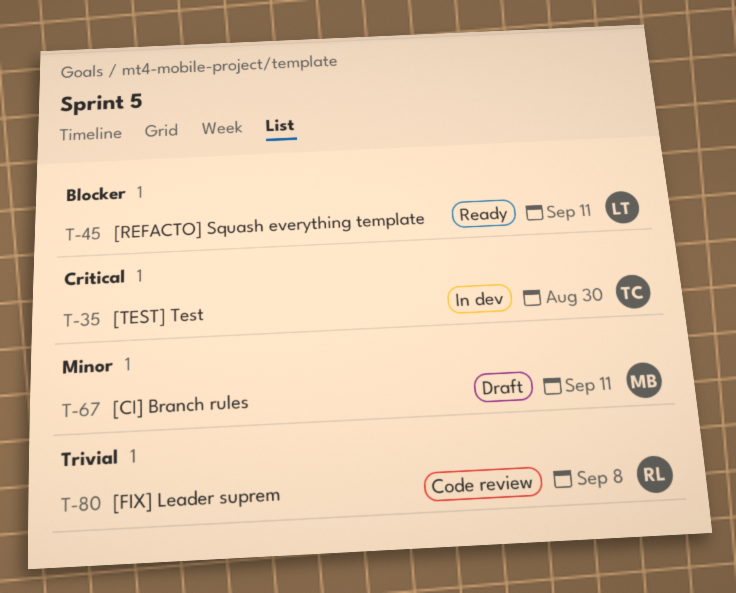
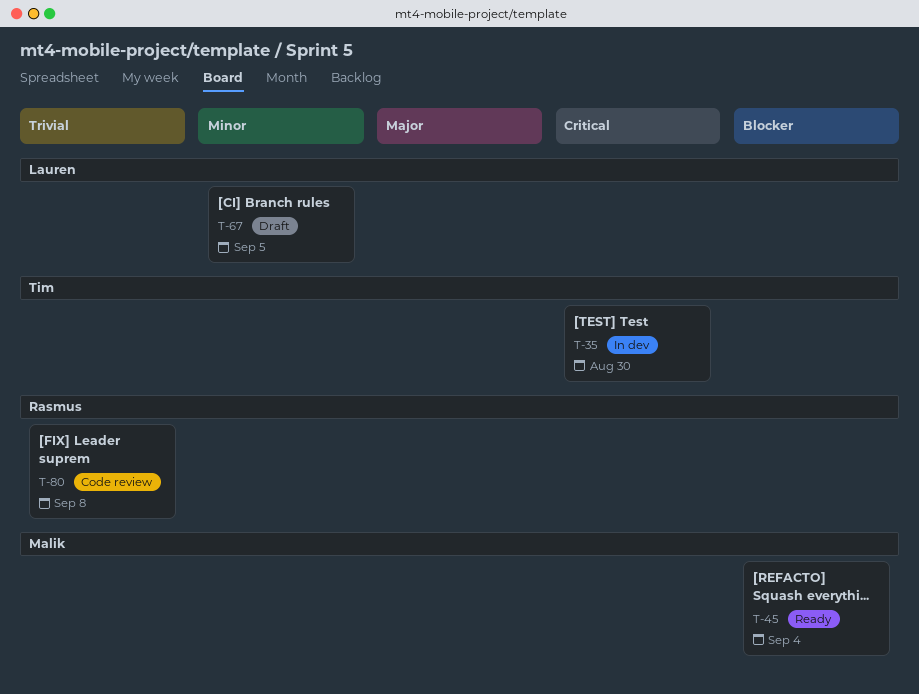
T-45, owner: Lauren -> Malik
T-45, due: Sep 11 -> Sep 4
T-67, owner: Malik -> Lauren
T-67, due: Sep 11 -> Sep 5

